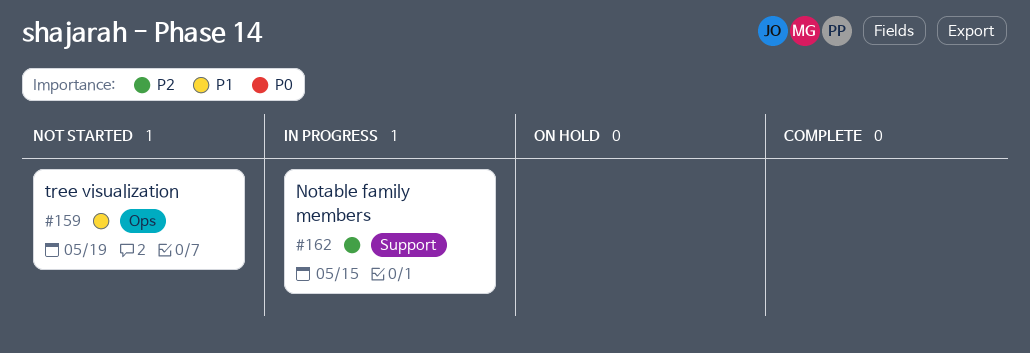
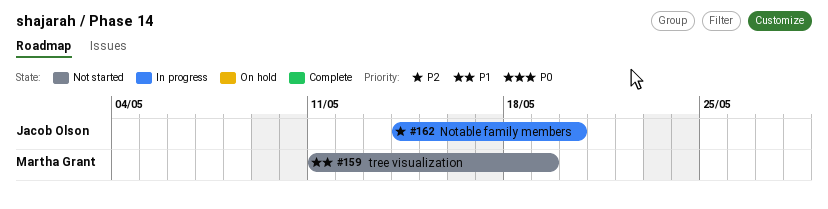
#162, due: May 15 -> May 20

